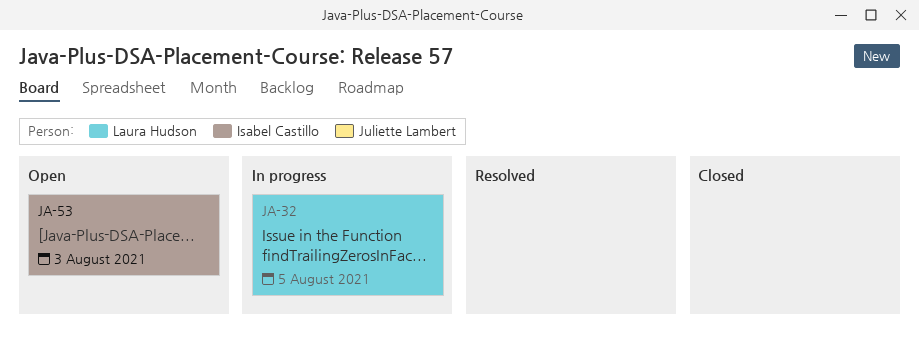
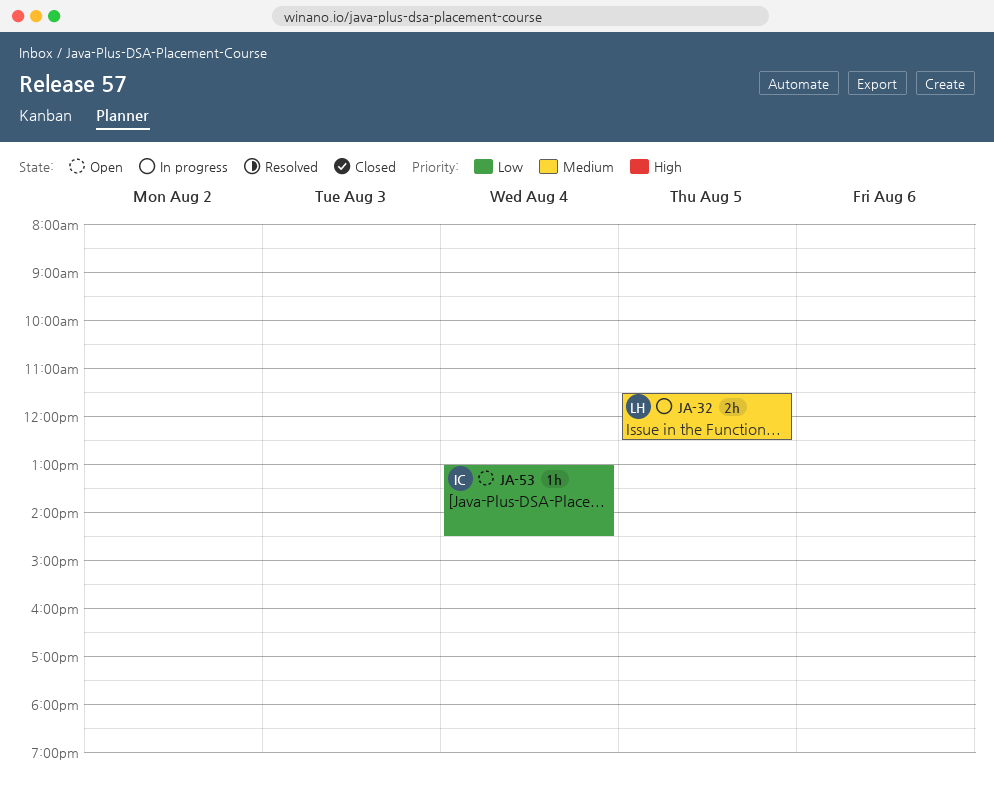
JA-53, day: Aug 3 -> Aug 4

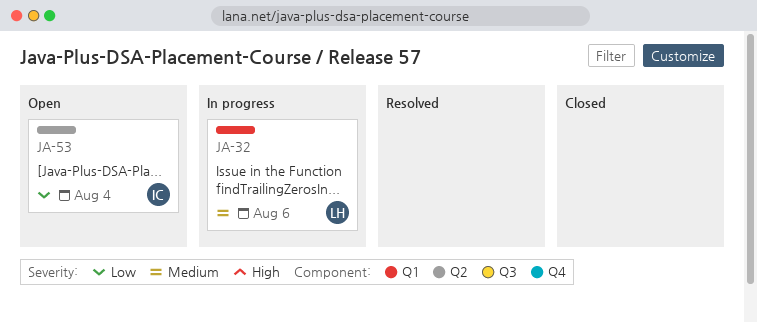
JA-32, day: Aug 5 -> Aug 6

